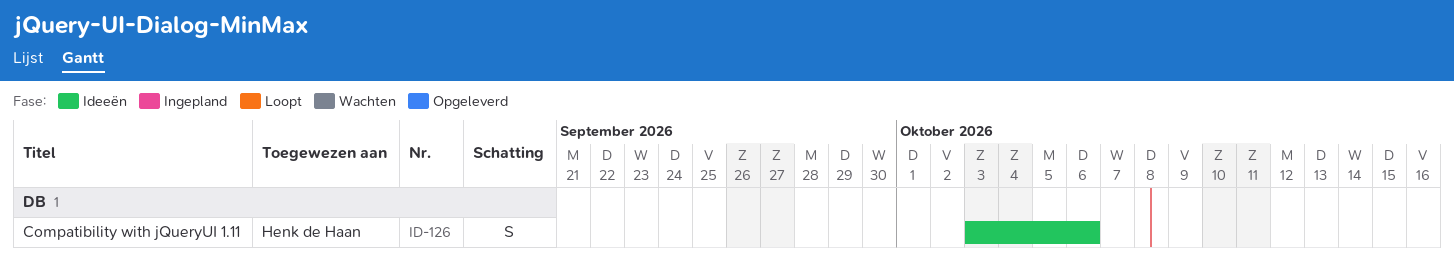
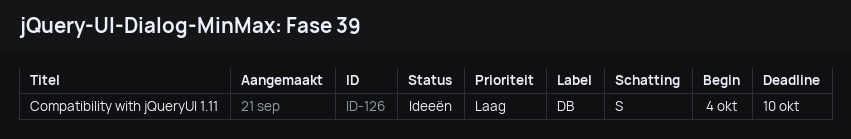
ID-126, start: Oct 3 -> Oct 4
ID-126, due: Oct 6 -> Oct 10

